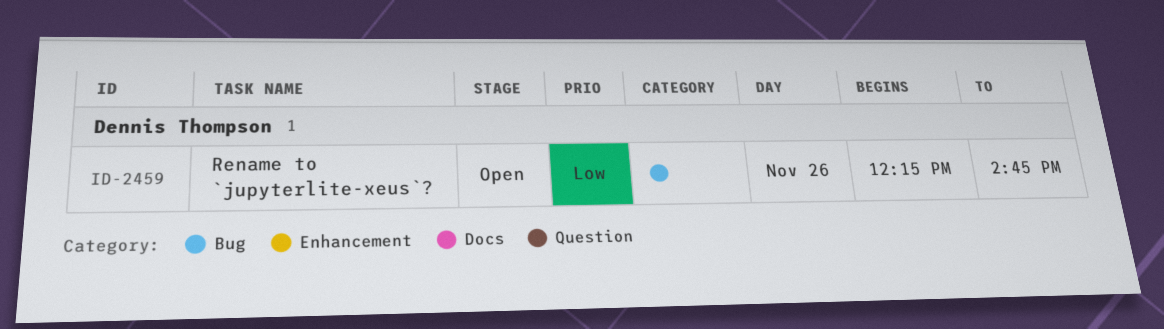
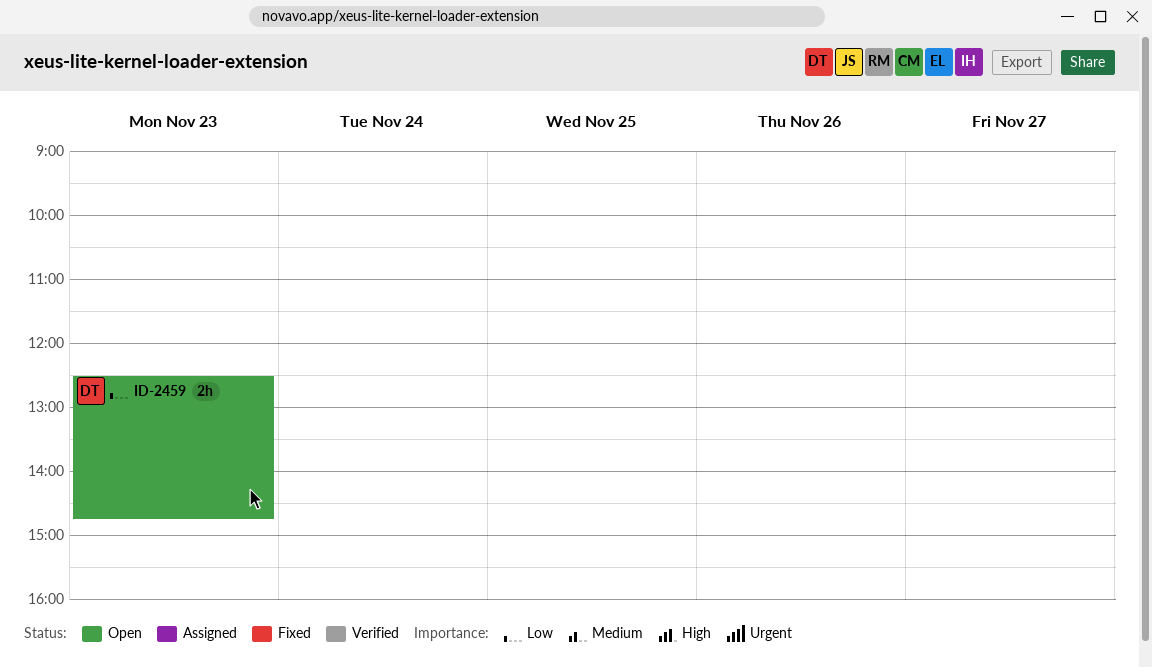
ID-2459, day: Nov 26 -> Nov 23
ID-2459, begins: 12:15 -> 12:30

